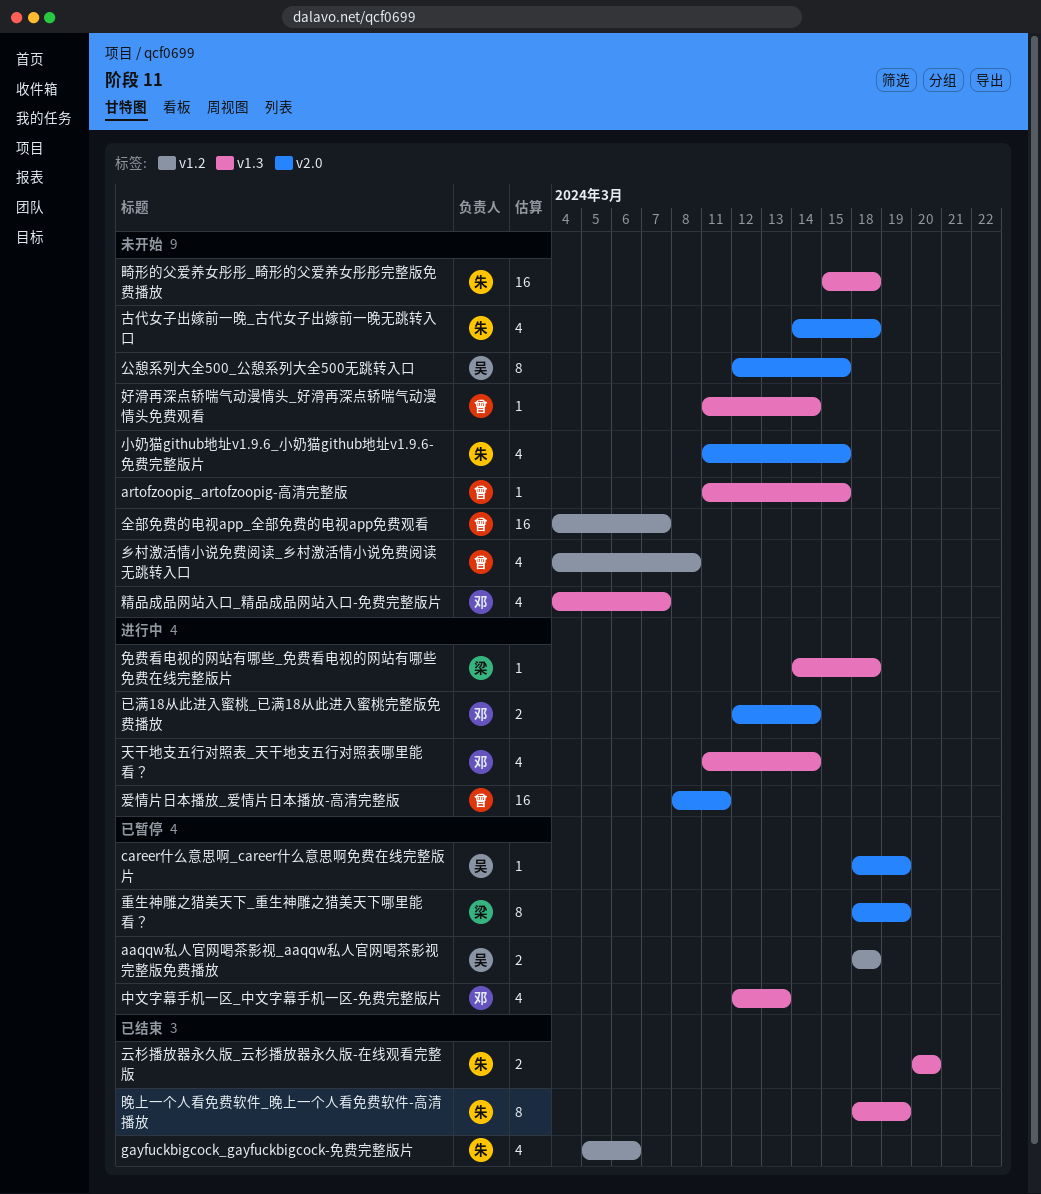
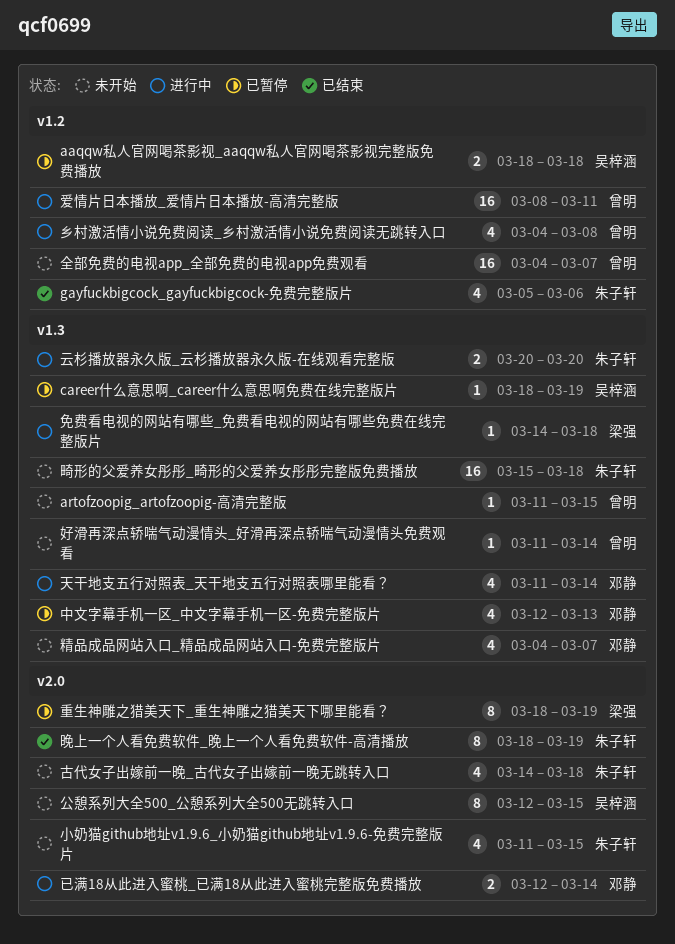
career什么意思啊_career什么意思啊免费在线完整版片, label: v2.0 -> v1.3
乡村激活情小说免费阅读_乡村激活情小说免费阅读无跳转入口, status: 未开始 -> 进行中
云杉播放器永久版_云杉播放器永久版-在线观看完整版, status: 已结束 -> 进行中
晚上一个人看免费软件_晚上一个人看免费软件-高清播放, label: v1.3 -> v2.0
爱情片日本播放_爱情片日本播放-高清完整版, label: v2.0 -> v1.2

